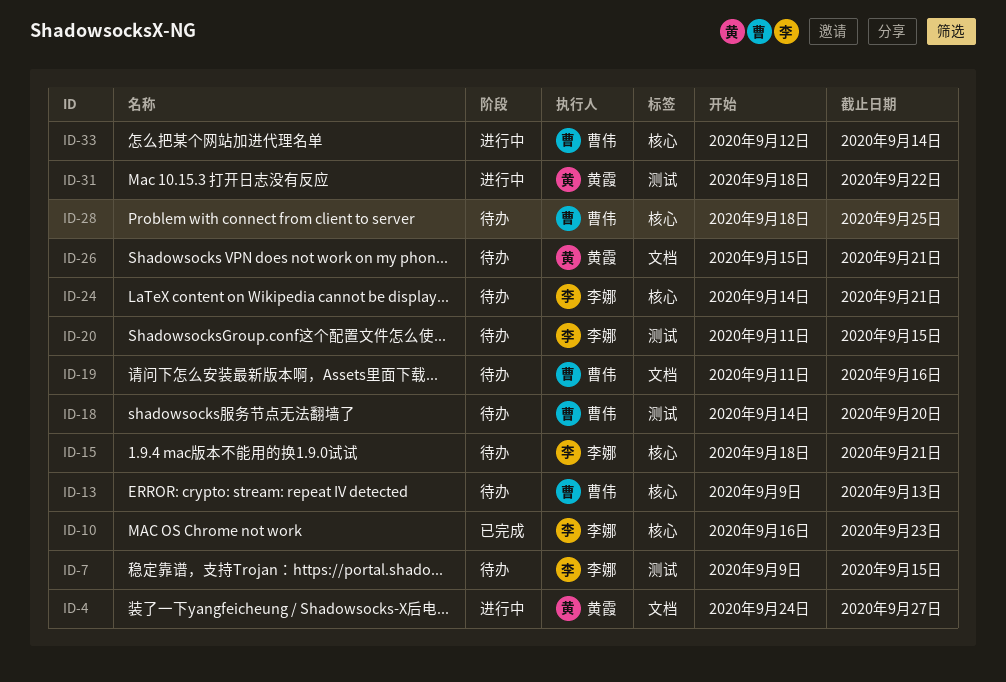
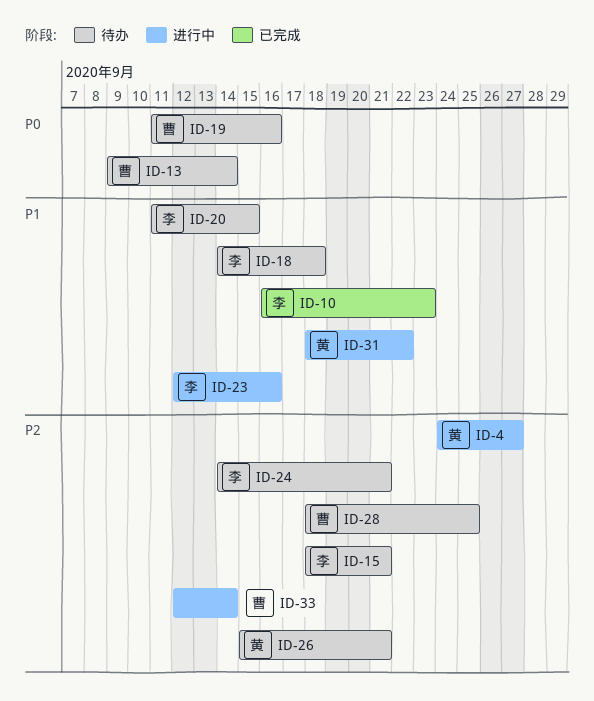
ID-7: present -> none
ID-13, due: Sep 13 -> Sep 14
ID-18, owner: 曹伟 -> 李娜
ID-18, due: Sep 20 -> Sep 18
ID-23: none -> present

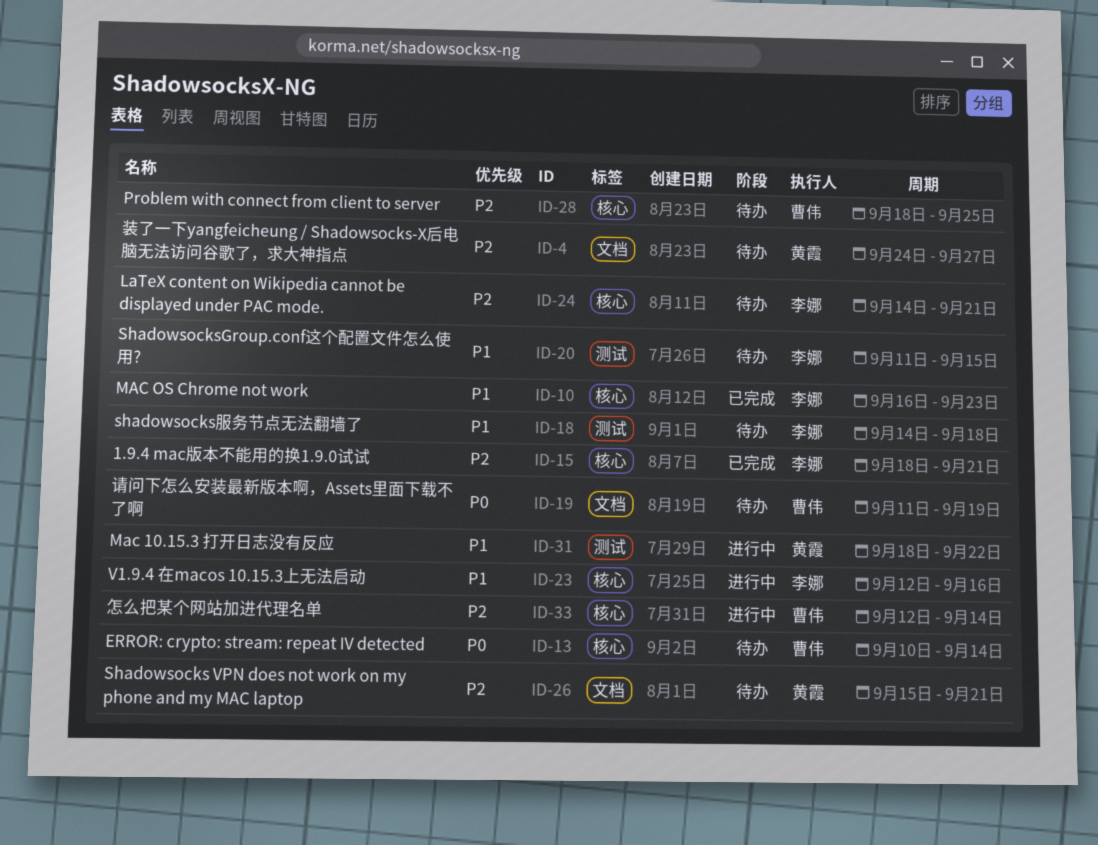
ID-4, status: 进行中 -> 待办
ID-13, start: Sep 9 -> Sep 10
ID-15, status: 待办 -> 已完成
ID-19, due: Sep 16 -> Sep 19

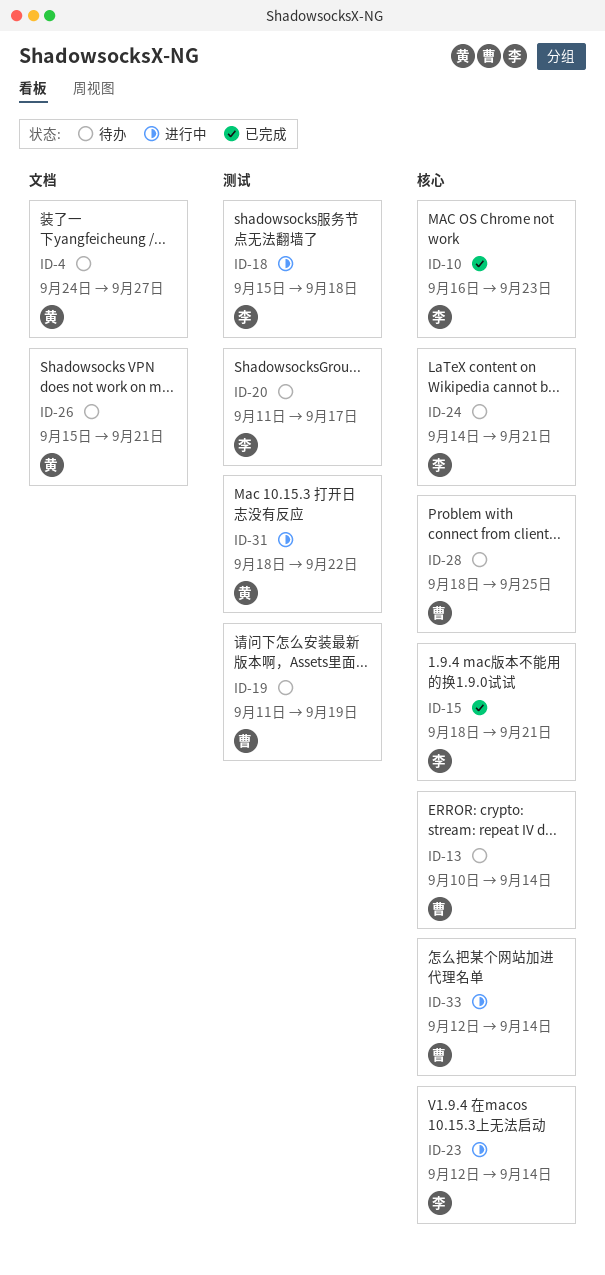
ID-18, status: 待办 -> 进行中
ID-18, start: Sep 14 -> Sep 15
ID-19, label: 文档 -> 测试
ID-20, due: Sep 15 -> Sep 17
ID-23, due: Sep 16 -> Sep 14

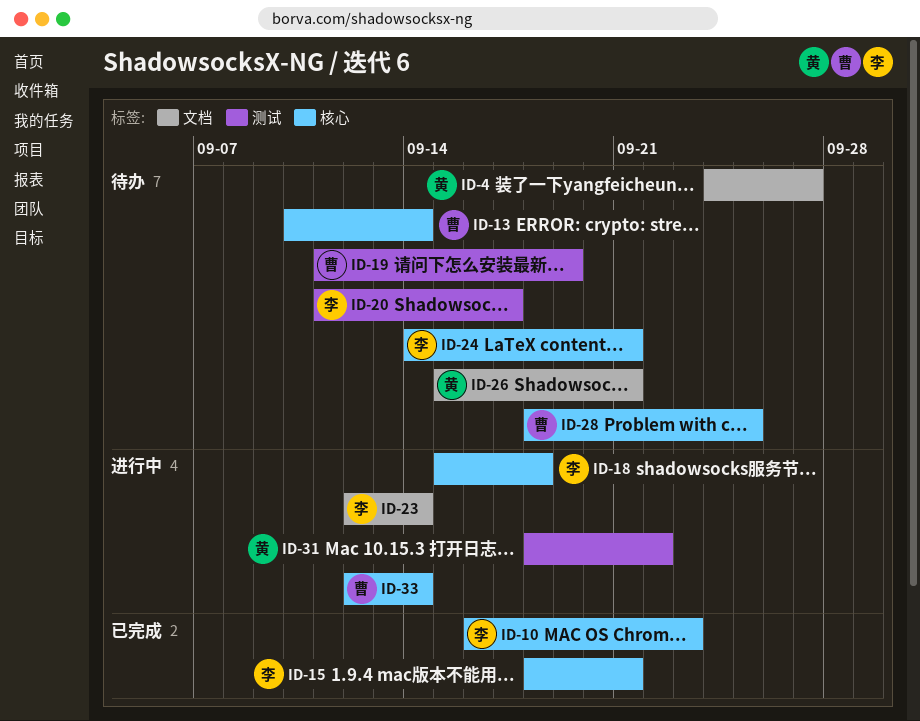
ID-18, label: 测试 -> 核心
ID-23, label: 核心 -> 文档

